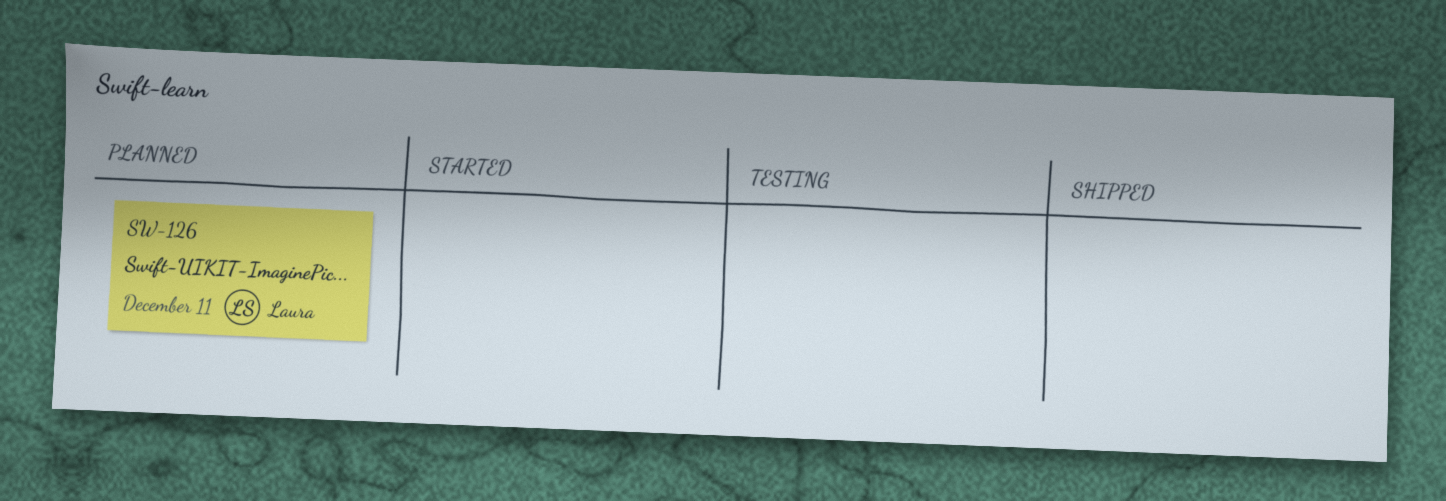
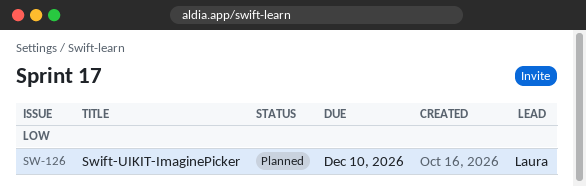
SW-126, due: Dec 11 -> Dec 10

